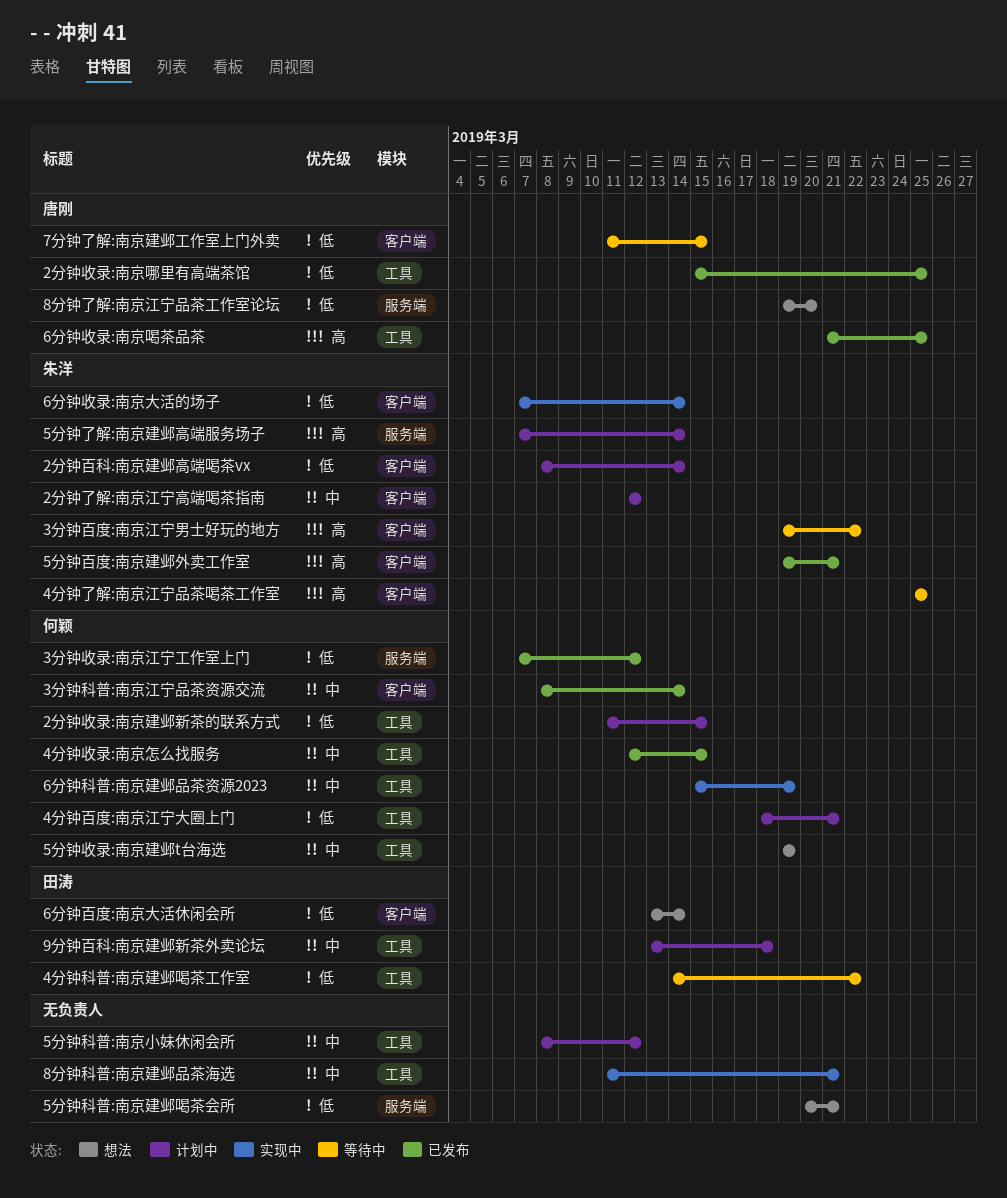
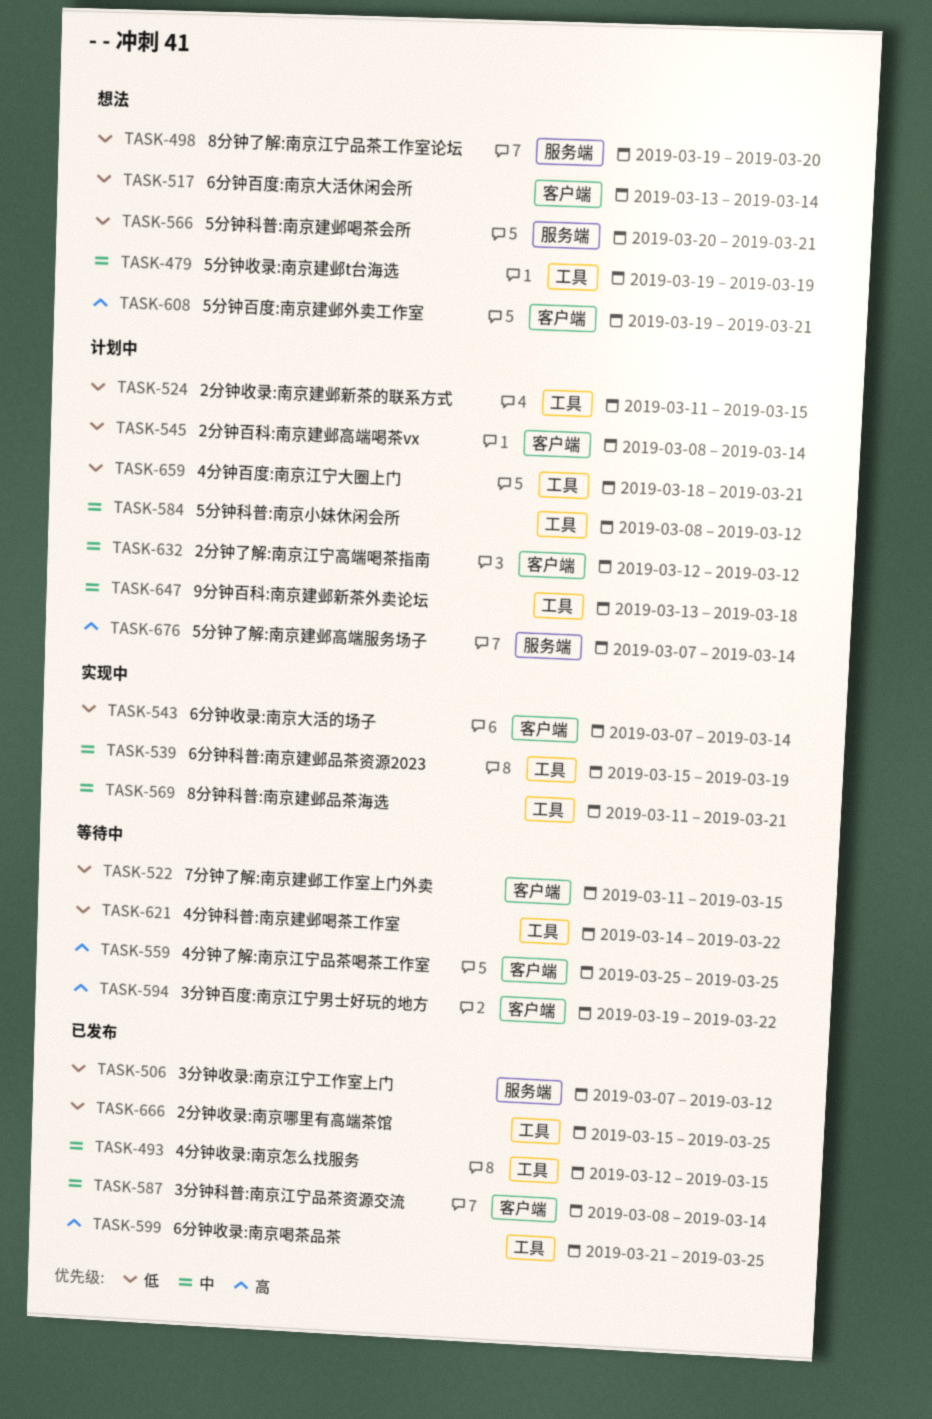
5分钟百度:南京建邺外卖工作室, status: 已发布 -> 想法

